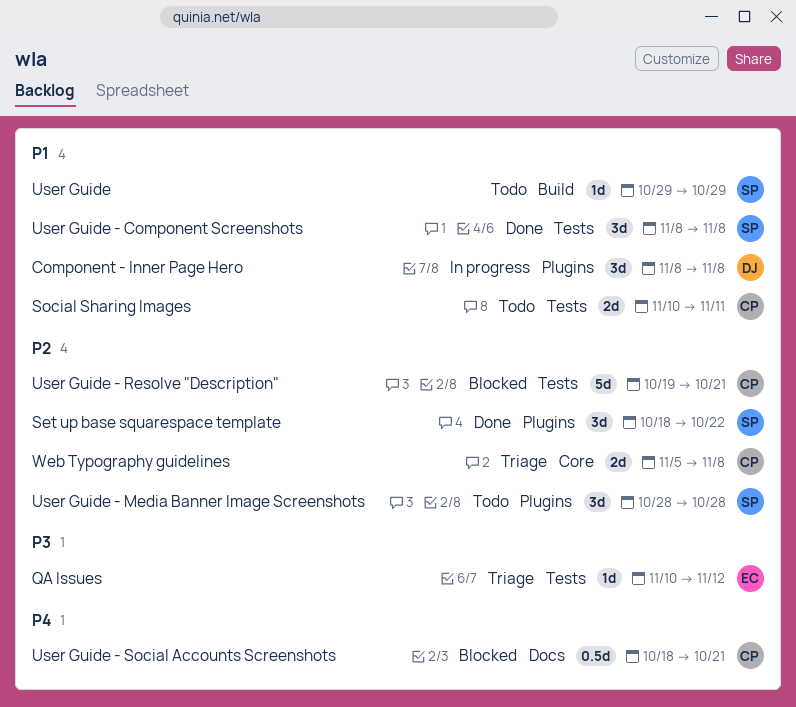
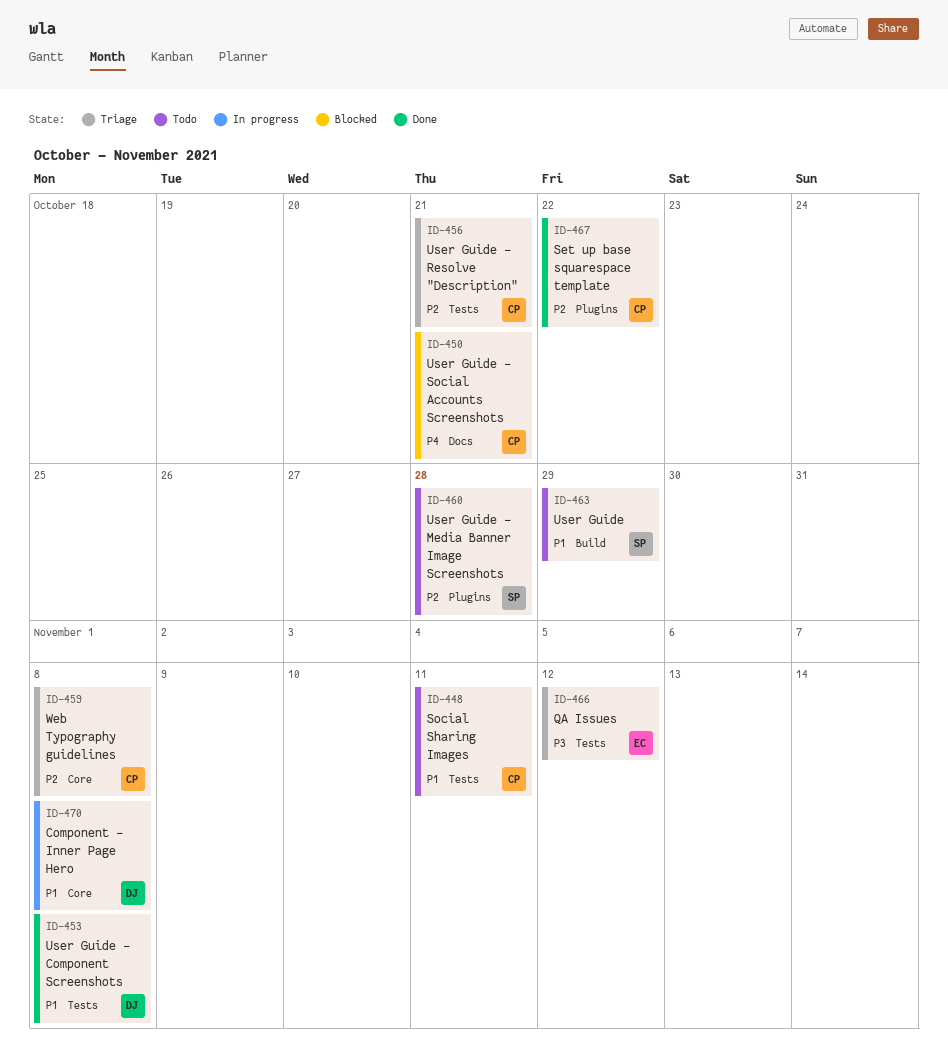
Component - Inner Page Hero, label: Plugins -> Core
Set up base squarespace template, owner: SP -> CP
User Guide - Component Screenshots, owner: SP -> DJ
User Guide - Resolve "Description", status: Blocked -> Triage

